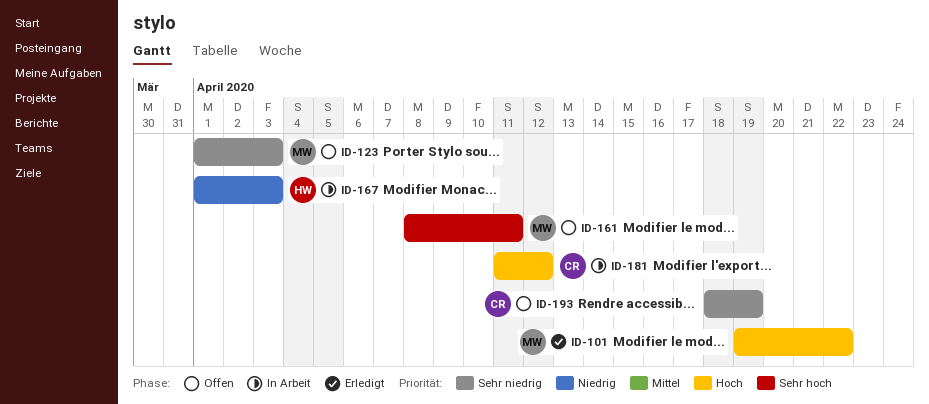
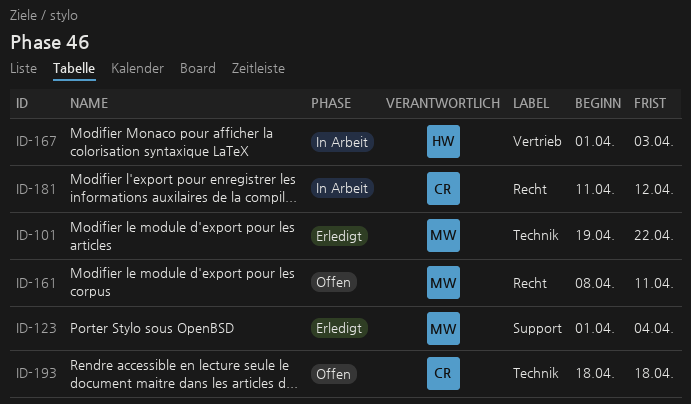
ID-123, status: Offen -> Erledigt
ID-123, due: Apr 3 -> Apr 4
ID-193, due: Apr 19 -> Apr 18

